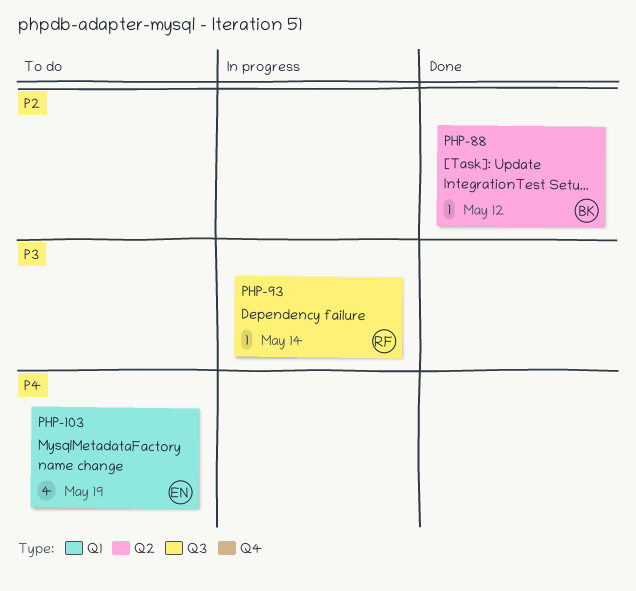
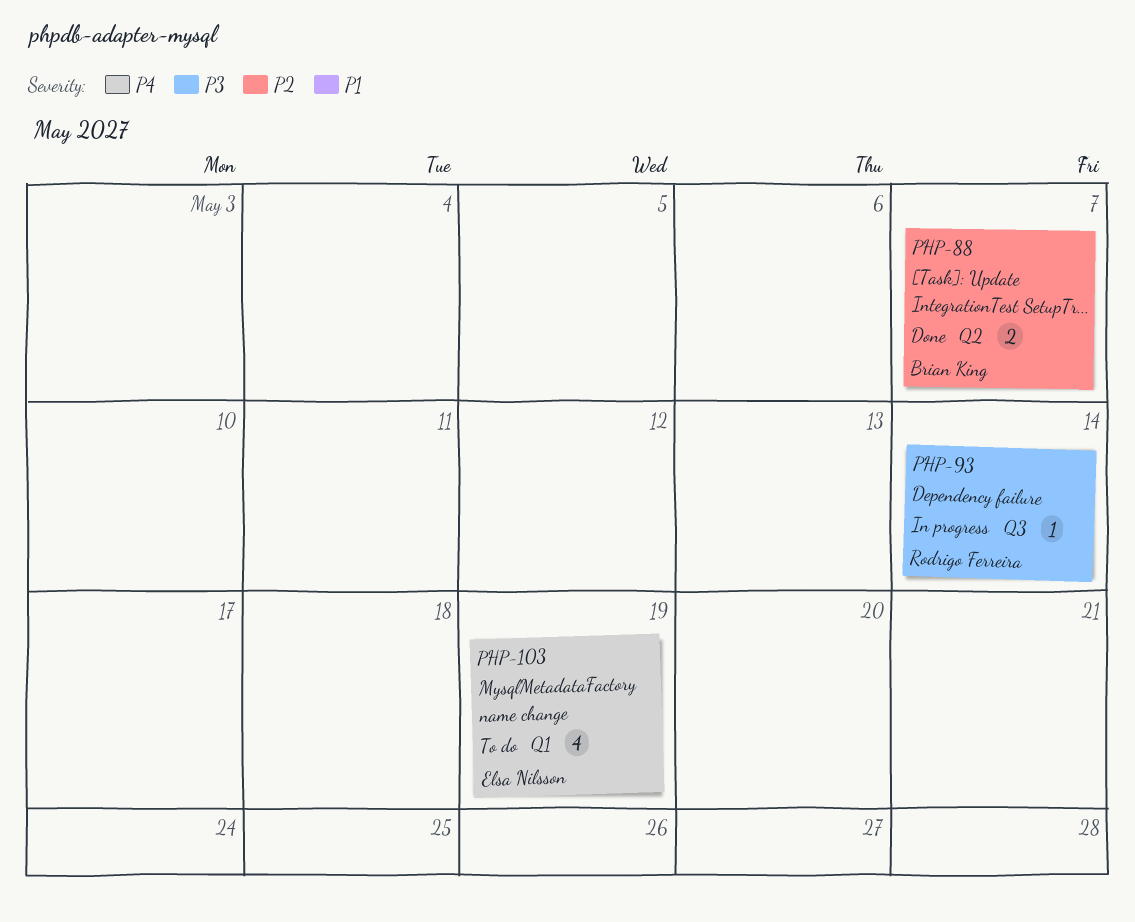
PHP-88, estimate: 1 -> 2
PHP-88, due: May 12 -> May 7

